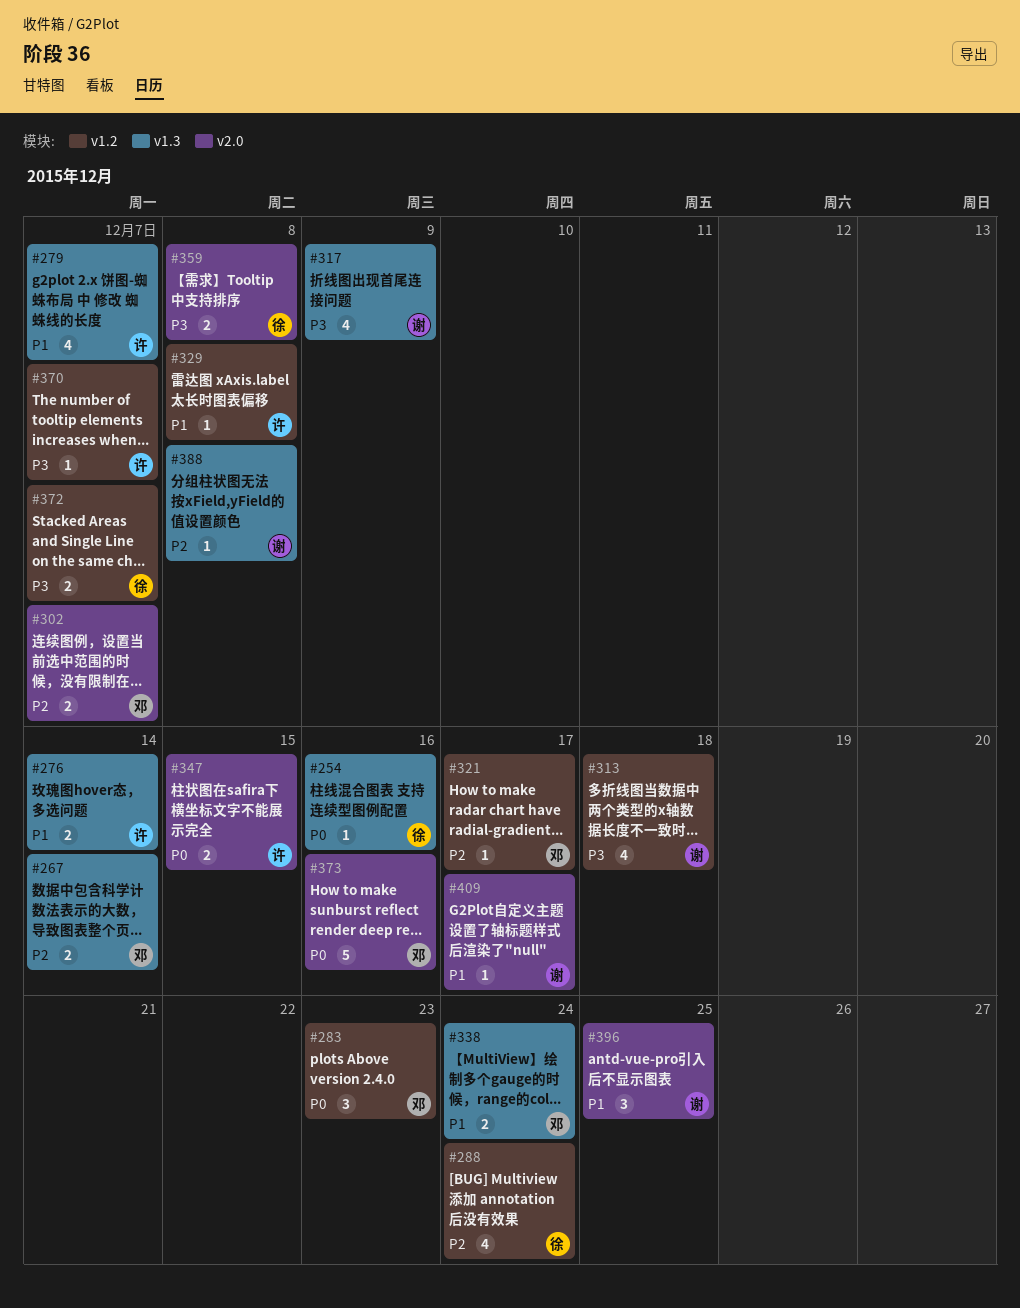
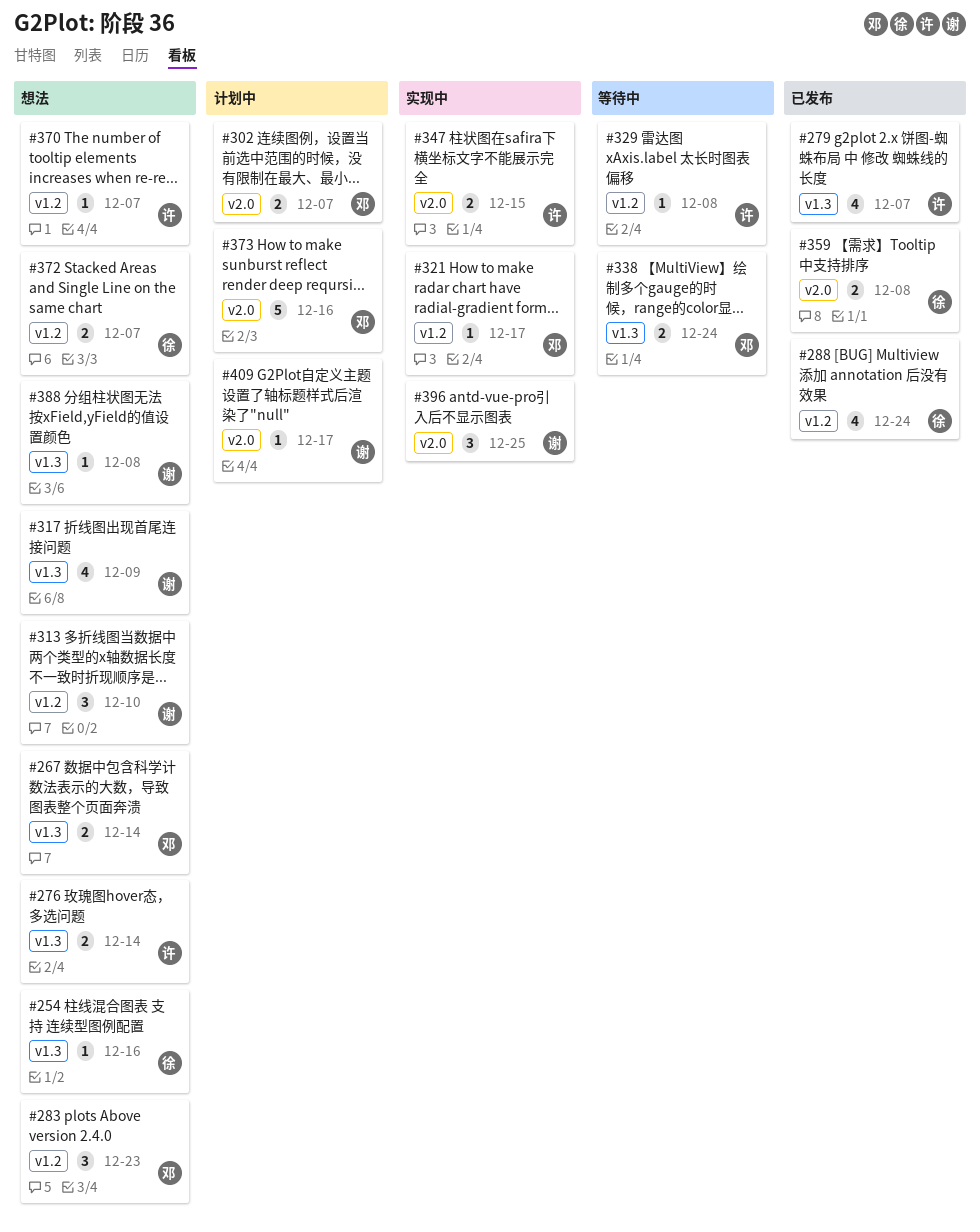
#313, estimate: 4 -> 3
#313, due: Dec 18 -> Dec 10

